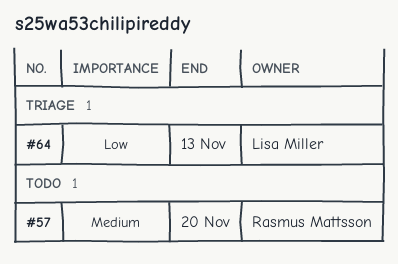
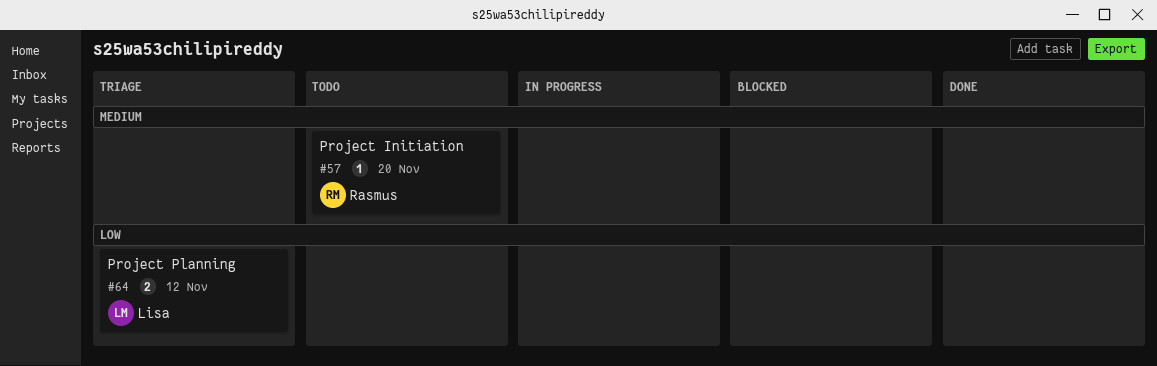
#64, due: Nov 13 -> Nov 12

